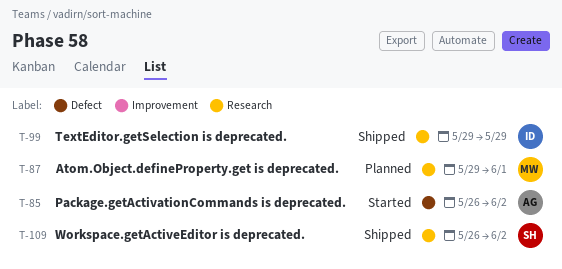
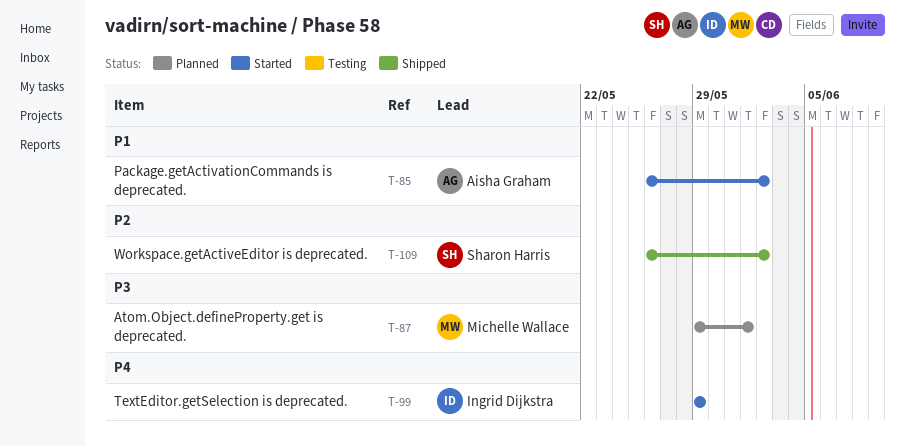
T-99, status: Shipped -> Started

